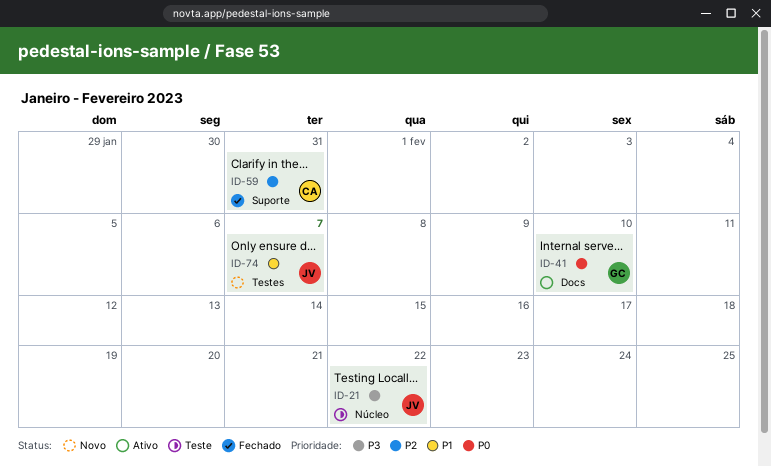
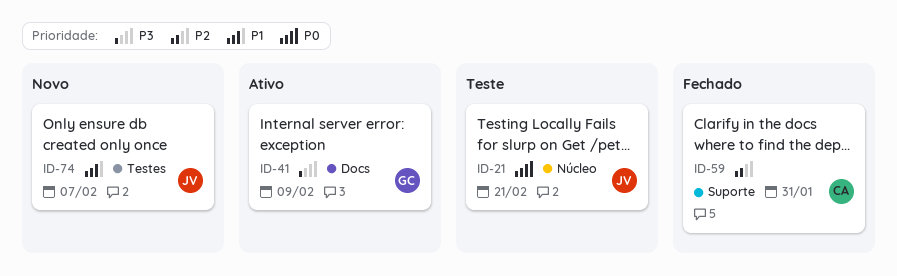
ID-21, priority: P3 -> P0
ID-21, due: Feb 22 -> Feb 21
ID-41, priority: P0 -> P3
ID-41, due: Feb 10 -> Feb 9

